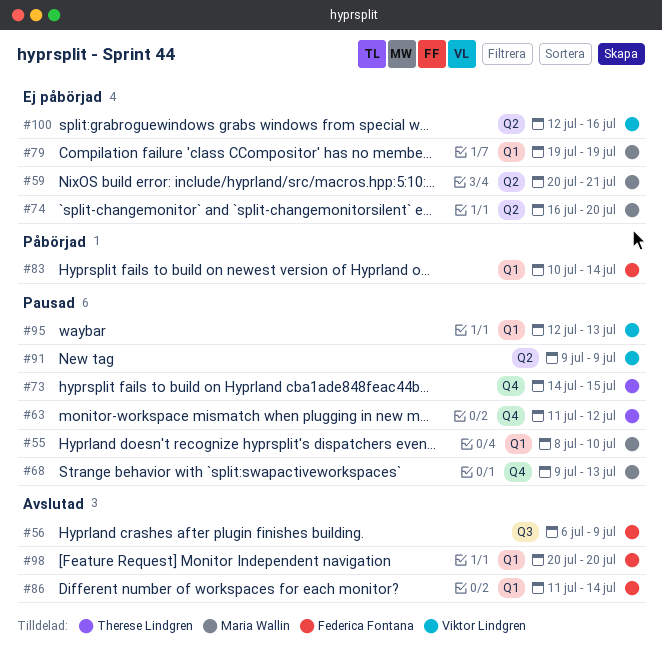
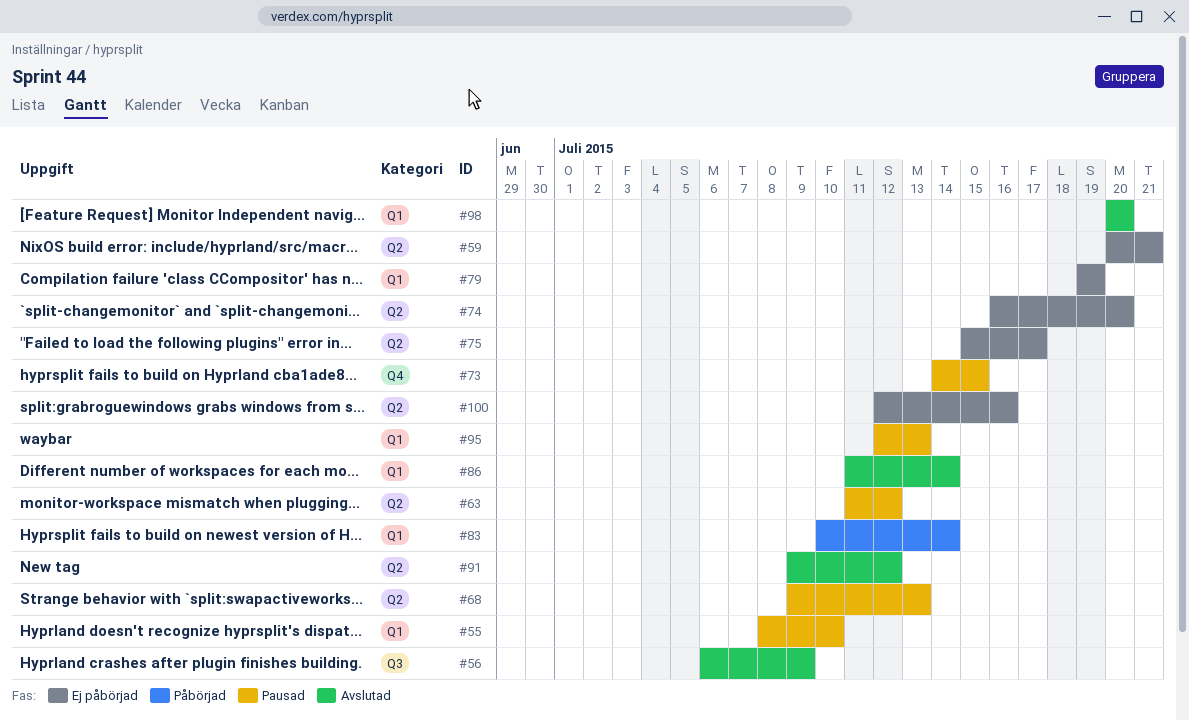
#63, label: Q4 -> Q2
#68, label: Q4 -> Q2
#75: none -> present
#91, status: Pausad -> Avslutad
#91, due: Jul 9 -> Jul 12

